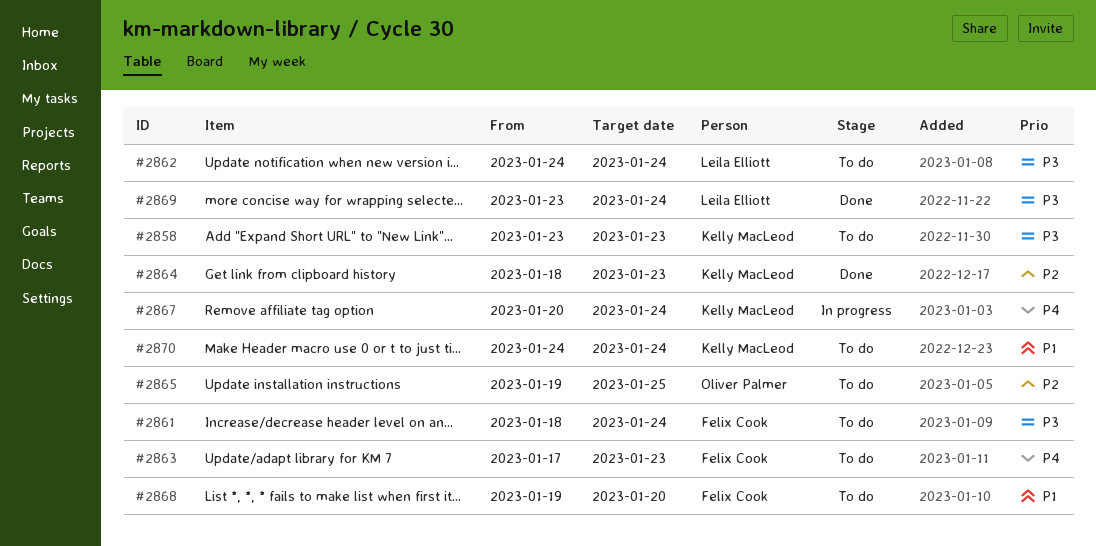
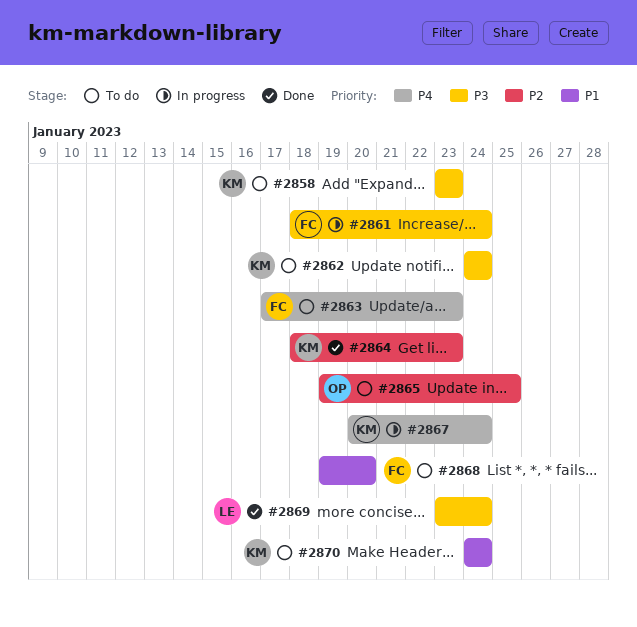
#2861, status: To do -> In progress
#2862, owner: Leila Elliott -> Kelly MacLeod

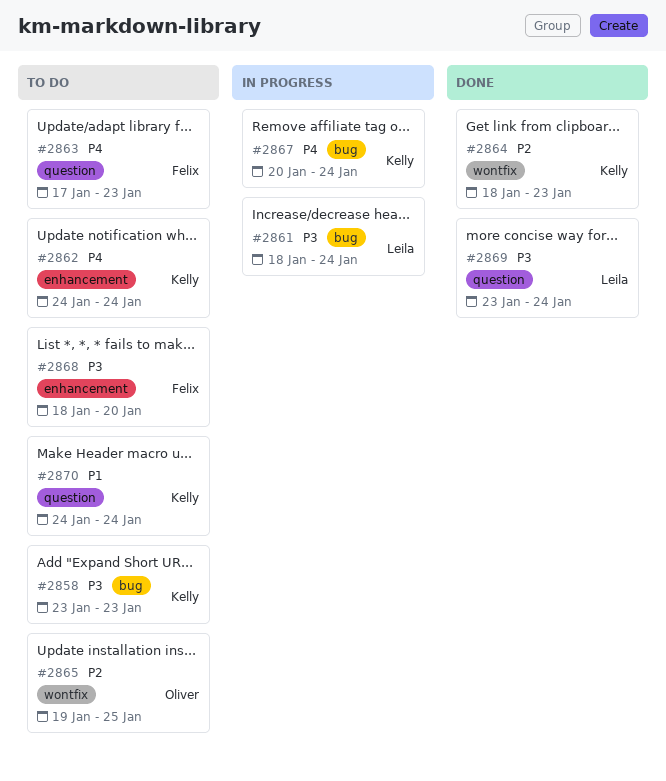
#2861, owner: Felix -> Leila
#2862, priority: P3 -> P4
#2868, priority: P1 -> P3
#2868, start: Jan 19 -> Jan 18

